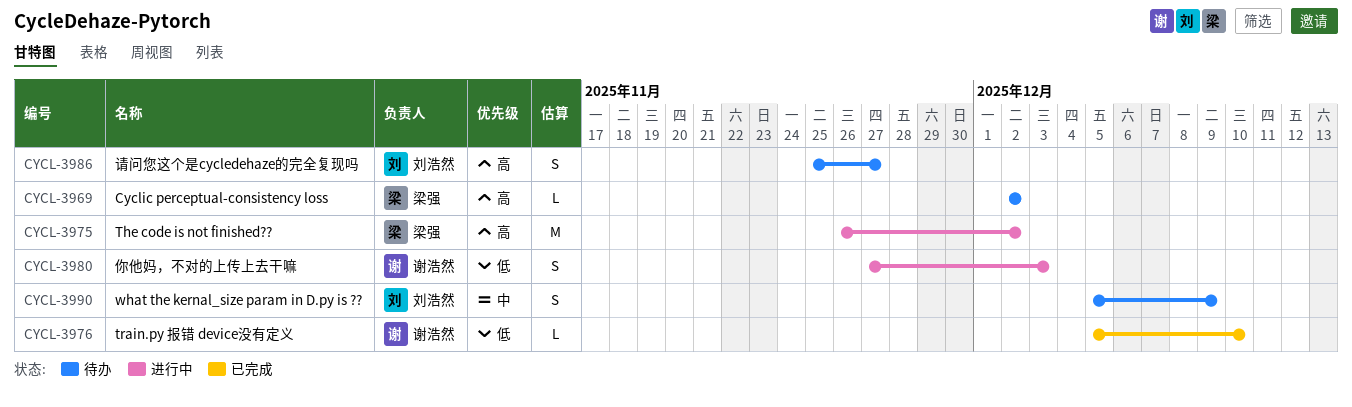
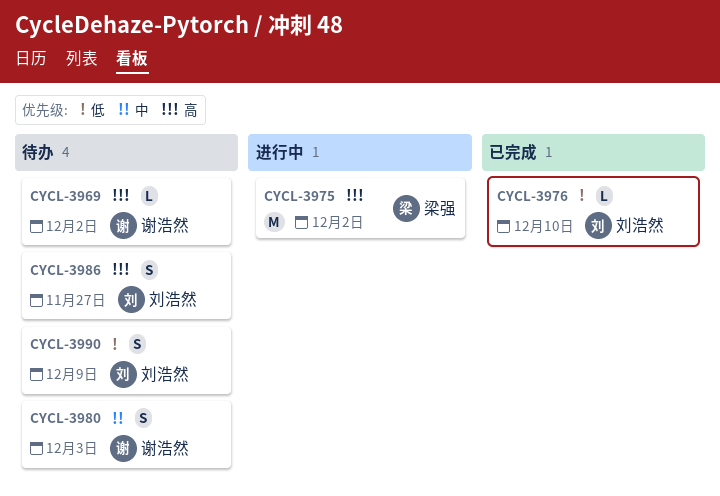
CYCL-3969, owner: 梁强 -> 谢浩然
CYCL-3976, owner: 谢浩然 -> 刘浩然
CYCL-3980, status: 进行中 -> 待办
CYCL-3980, priority: 低 -> 中
CYCL-3990, priority: 中 -> 低

